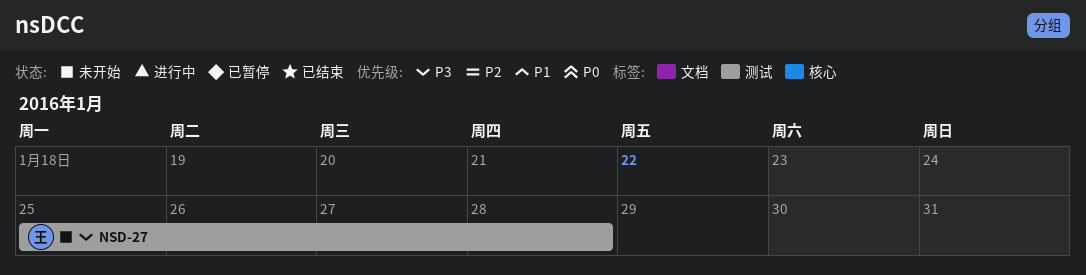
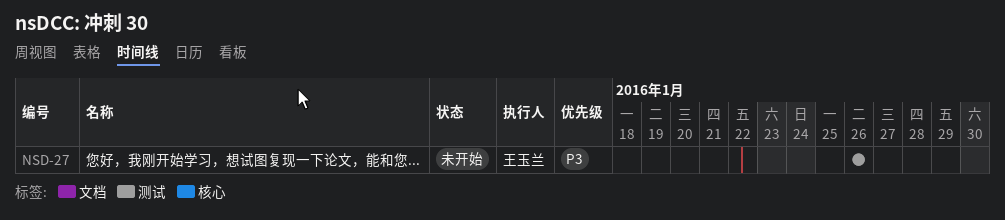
NSD-27, start: Jan 25 -> Jan 26
NSD-27, due: Jan 28 -> Jan 26

